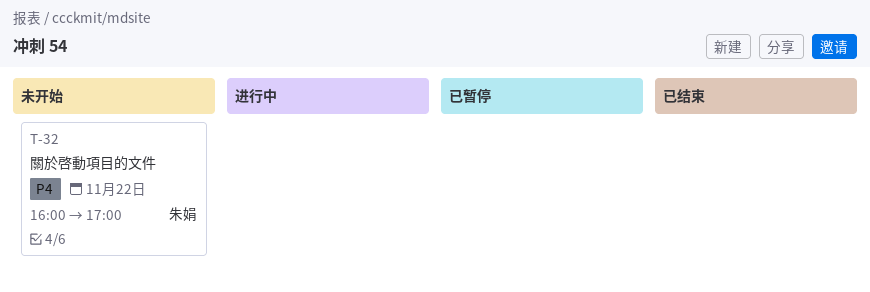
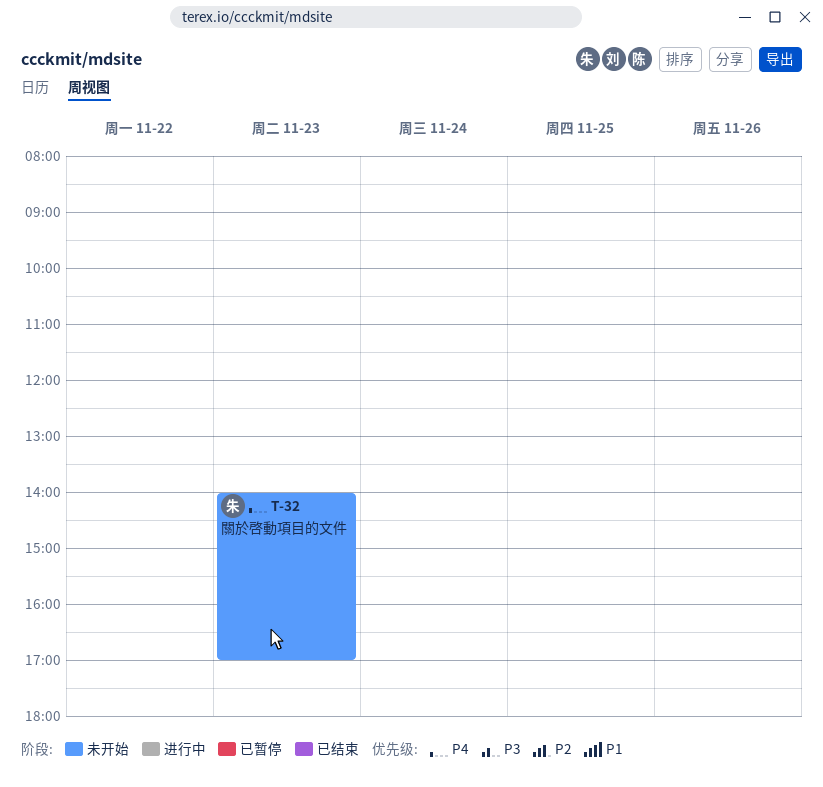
T-32, day: Nov 22 -> Nov 23
T-32, begins: 16:00 -> 14:00

